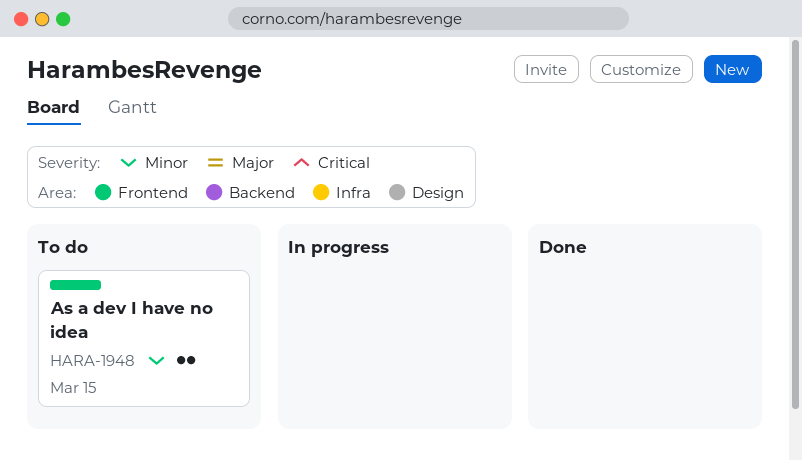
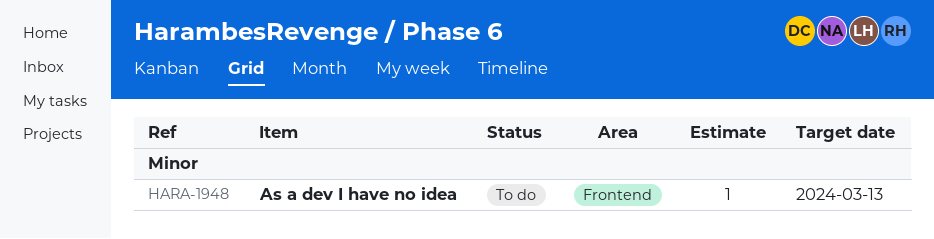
HARA-1948, estimate: 2 -> 1
HARA-1948, due: Mar 15 -> Mar 13

